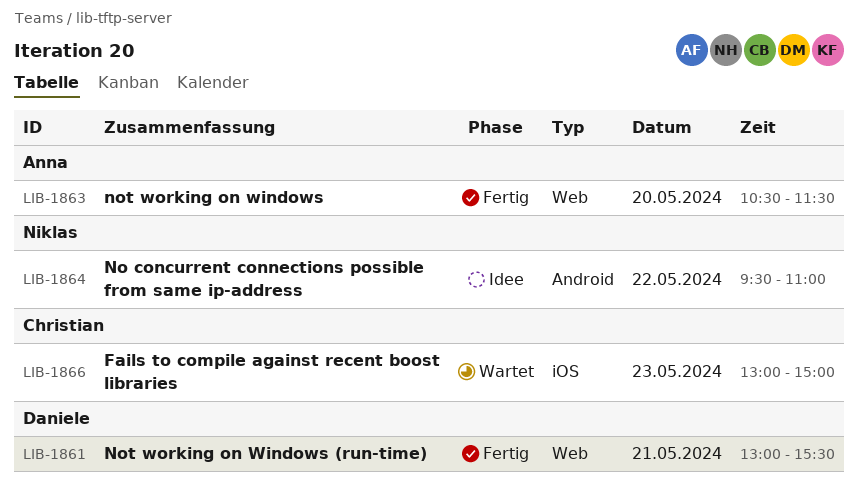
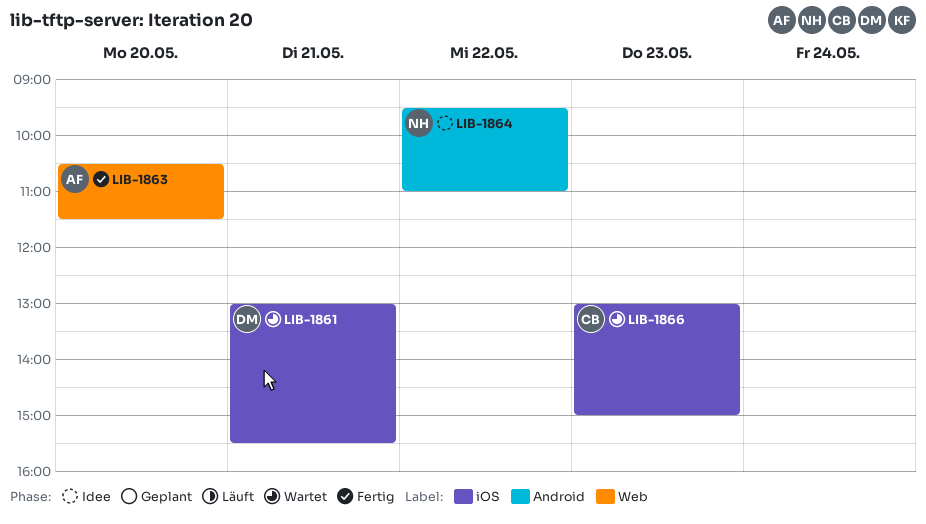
LIB-1861, status: Fertig -> Wartet
LIB-1861, label: Web -> iOS

